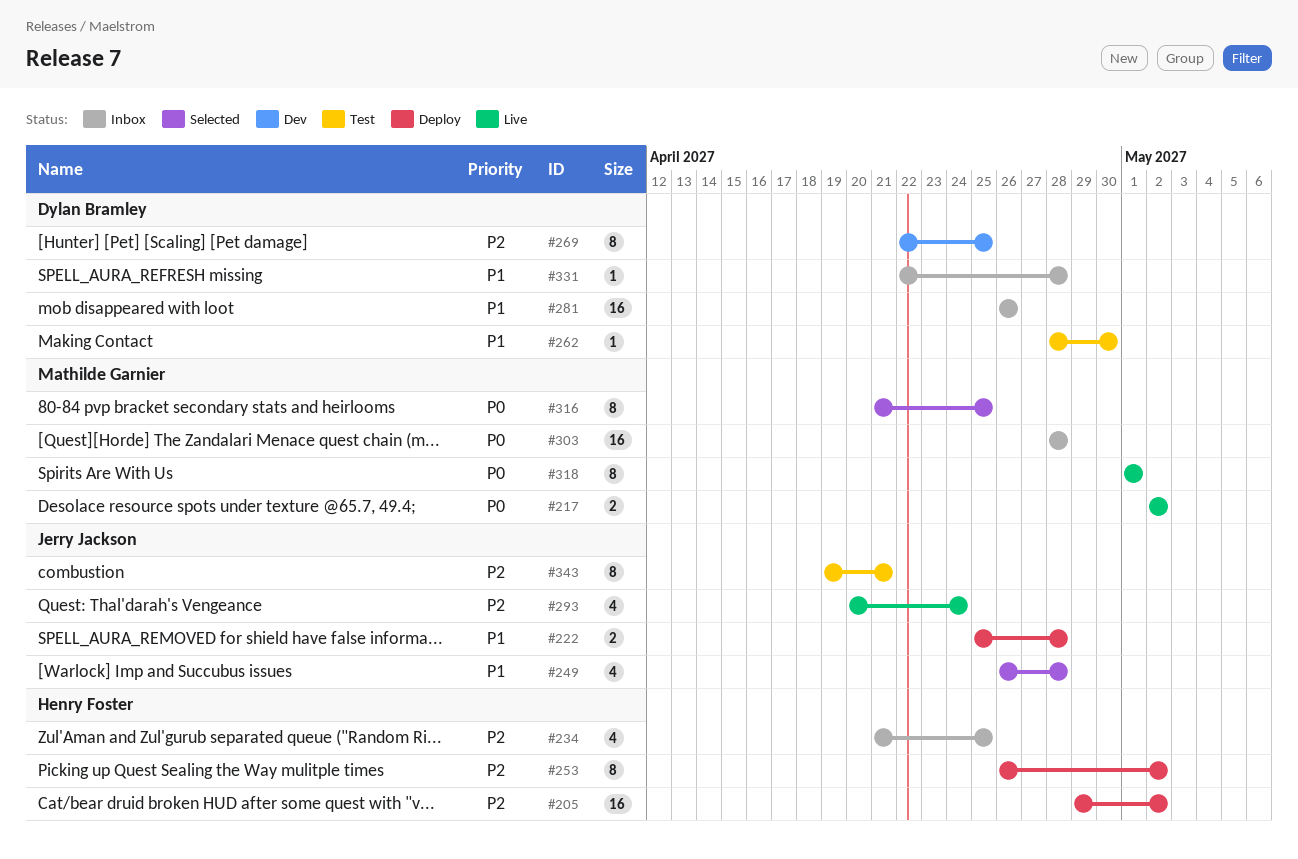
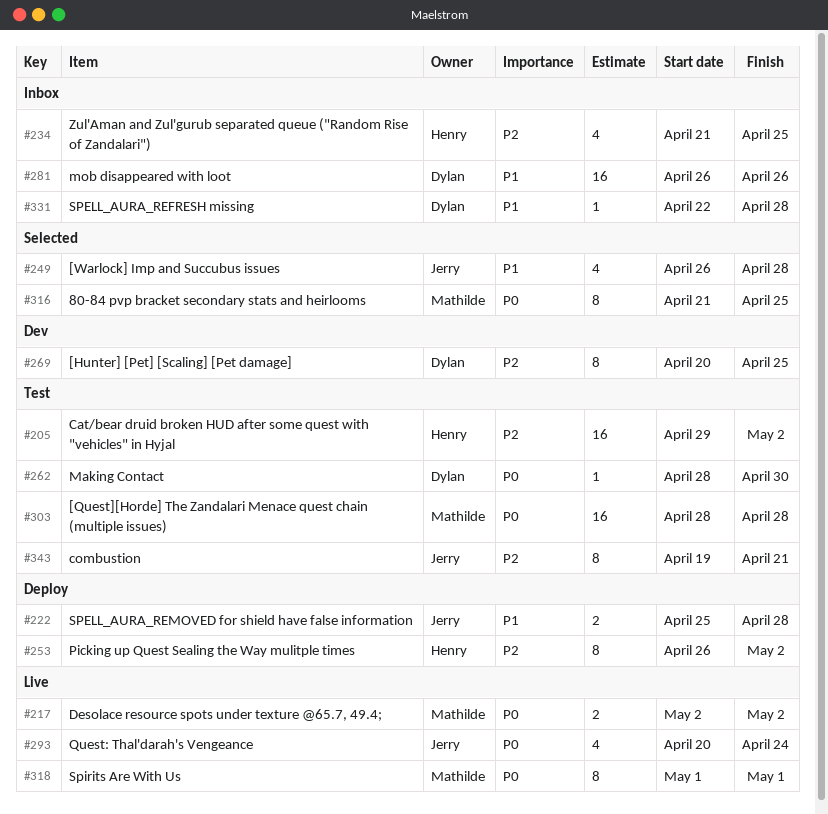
#205, status: Deploy -> Test
#262, priority: P1 -> P0
#269, start: Apr 22 -> Apr 20
#293, priority: P2 -> P0
#303, status: Inbox -> Test

